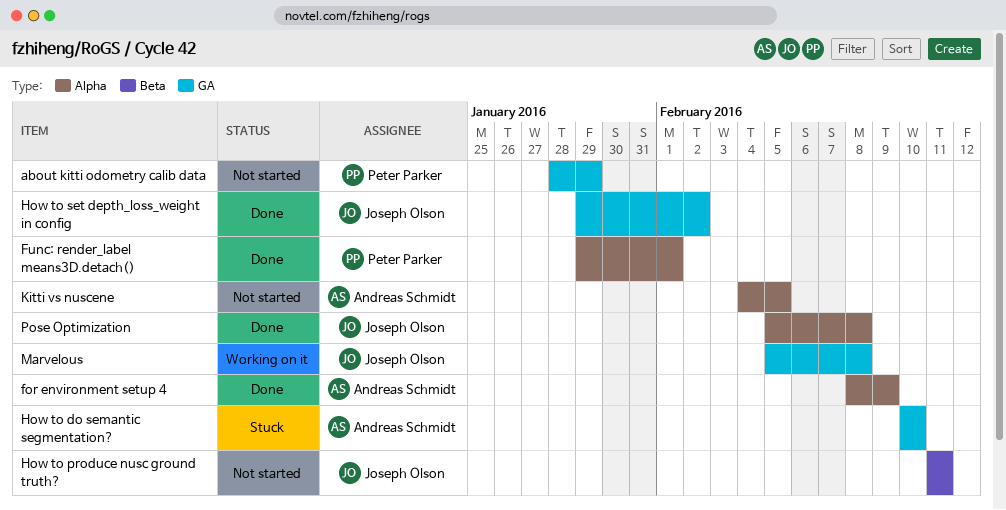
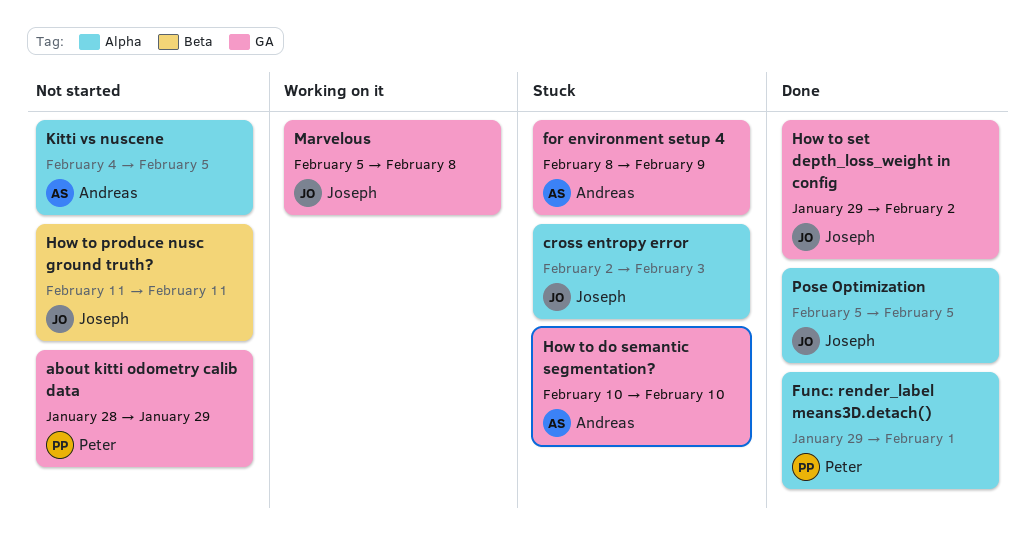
cross entropy error: none -> present
for environment setup 4, status: Done -> Stuck
for environment setup 4, label: Alpha -> GA
Pose Optimization, due: Feb 8 -> Feb 5

